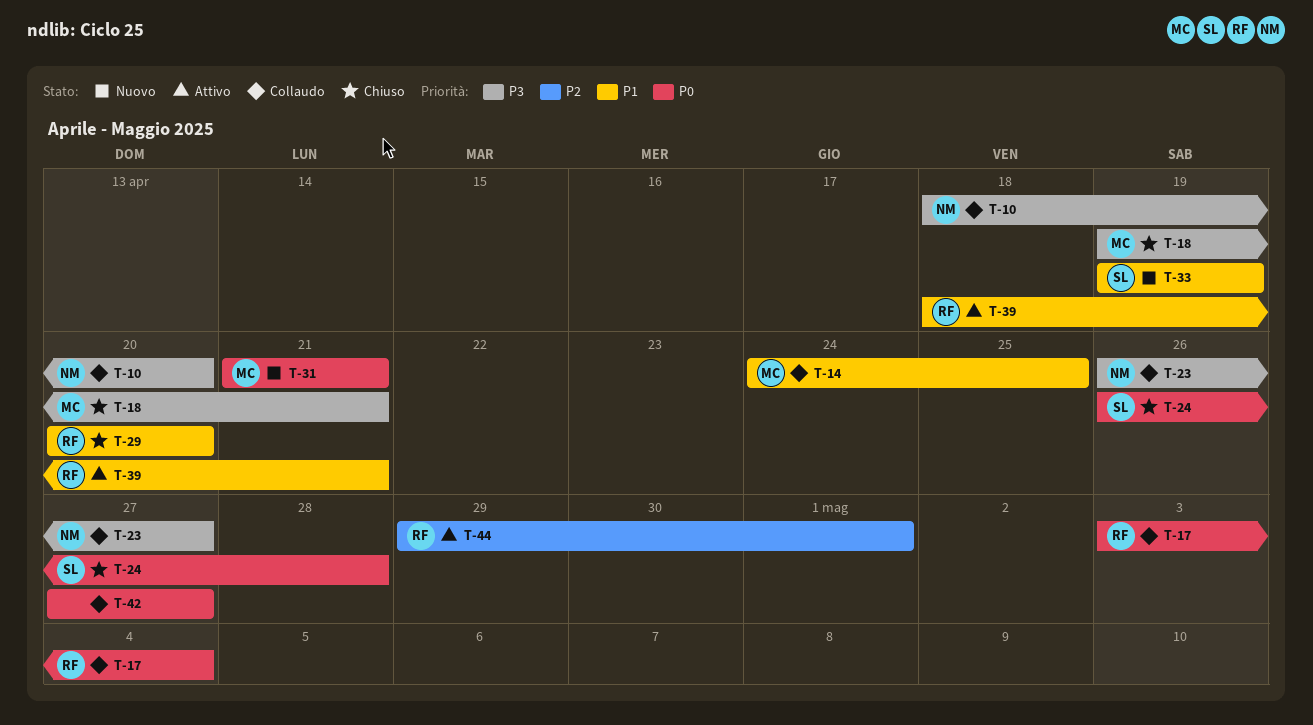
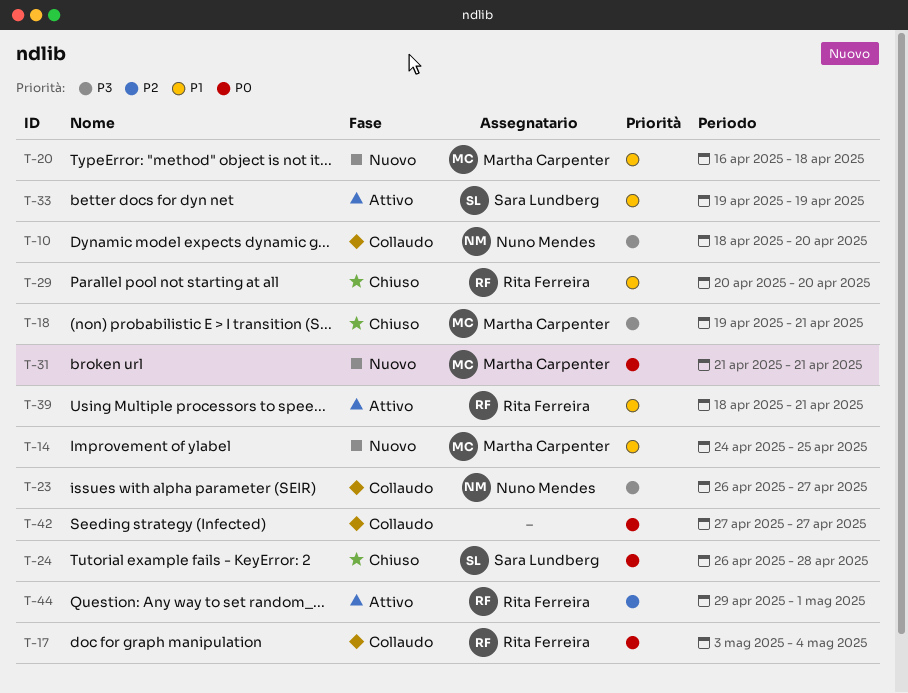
T-14, status: Collaudo -> Nuovo
T-20: none -> present
T-33, status: Nuovo -> Attivo

